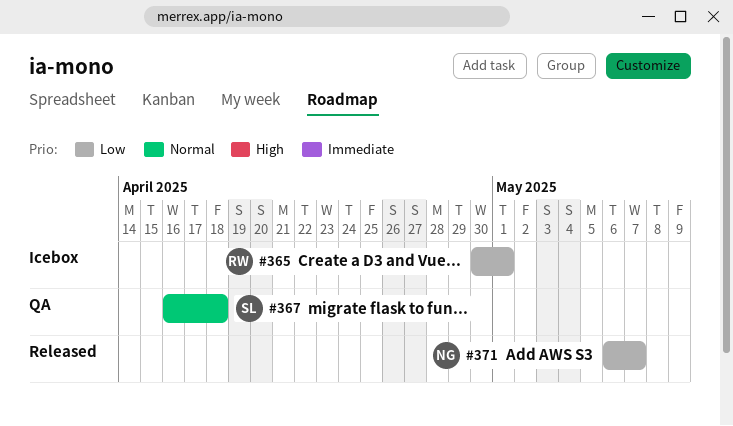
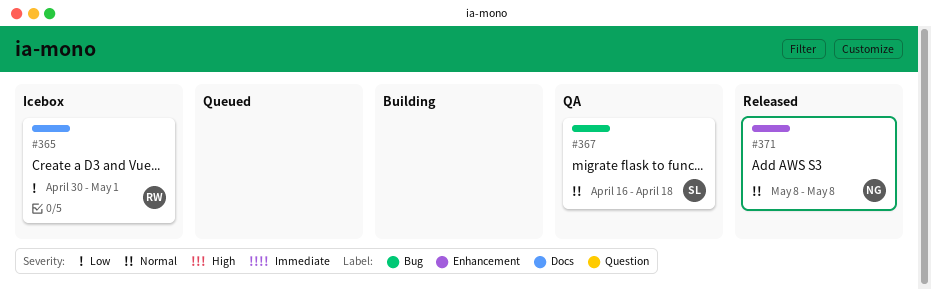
#371, priority: Low -> Normal
#371, start: May 6 -> May 8
#371, due: May 7 -> May 8

